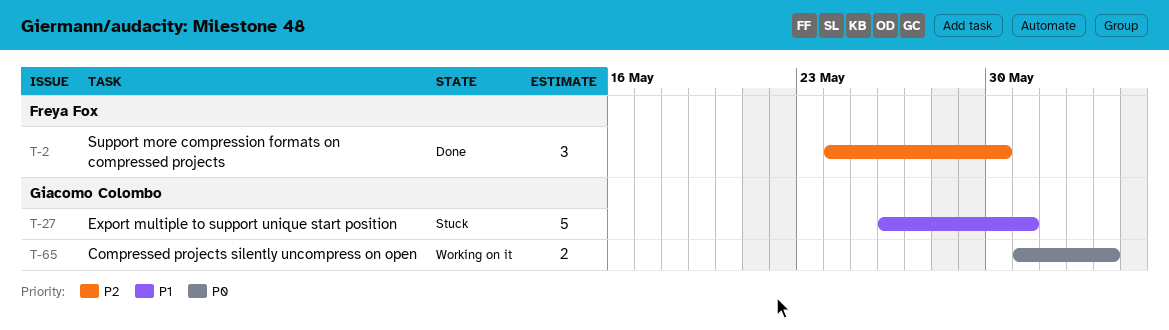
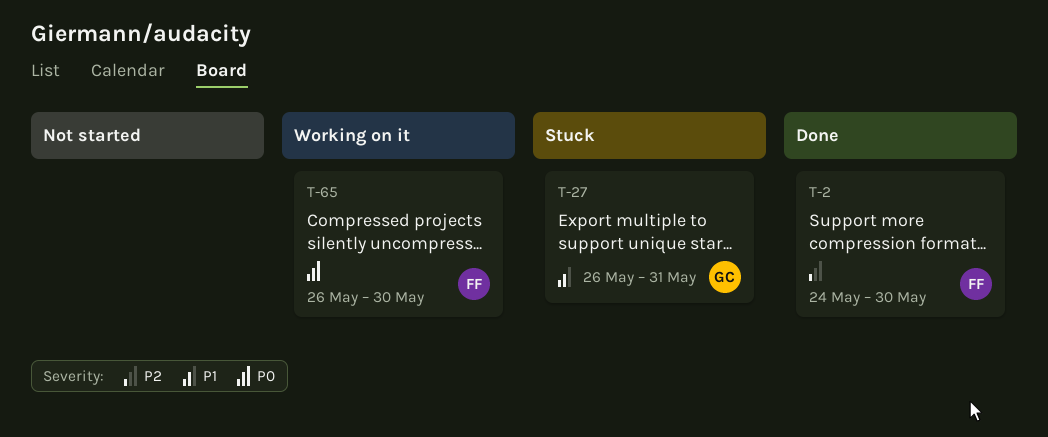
T-65, owner: Giacomo Colombo -> Freya Fox
T-65, start: May 31 -> May 26
T-65, due: Jun 3 -> May 30

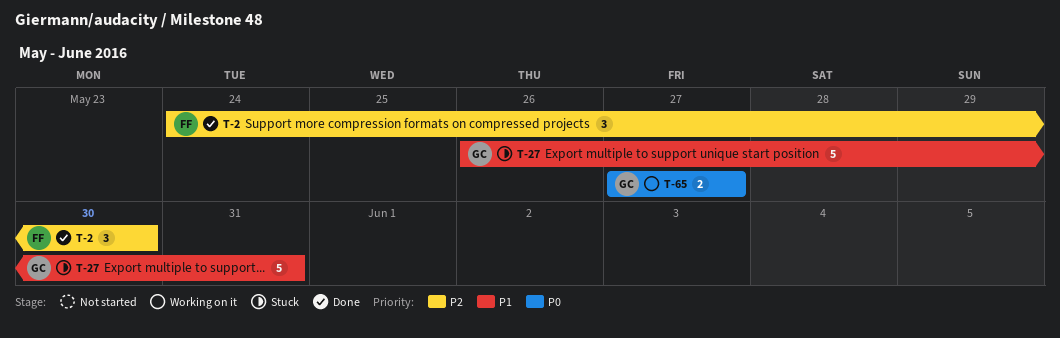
T-65, owner: FF -> GC
T-65, start: May 26 -> May 27
T-65, due: May 30 -> May 27

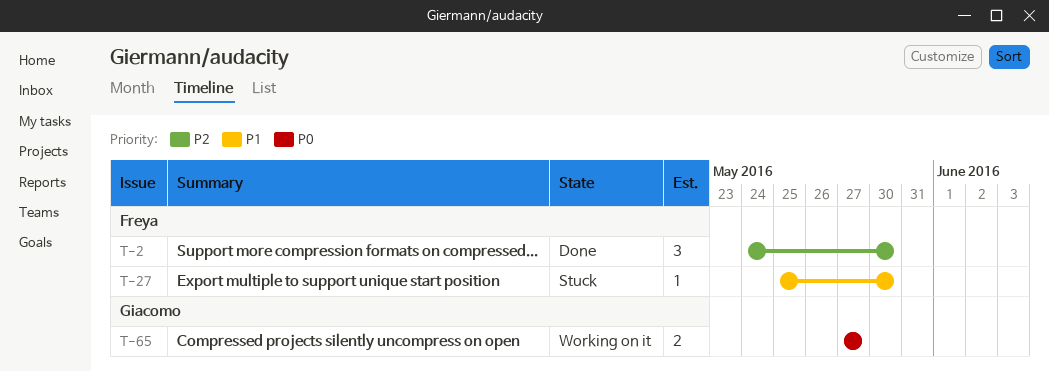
T-27, owner: Giacomo -> Freya
T-27, estimate: 5 -> 1
T-27, start: May 26 -> May 25
T-27, due: May 31 -> May 30

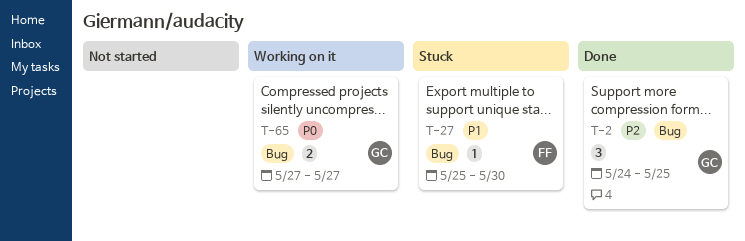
T-2, owner: Freya -> Giacomo
T-2, due: May 30 -> May 25

